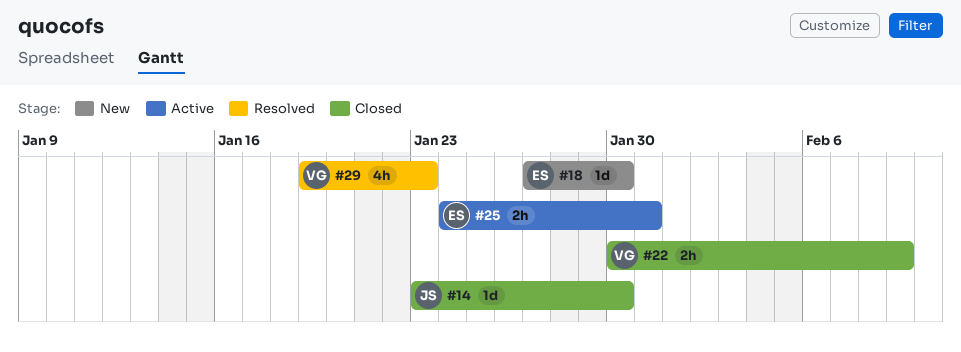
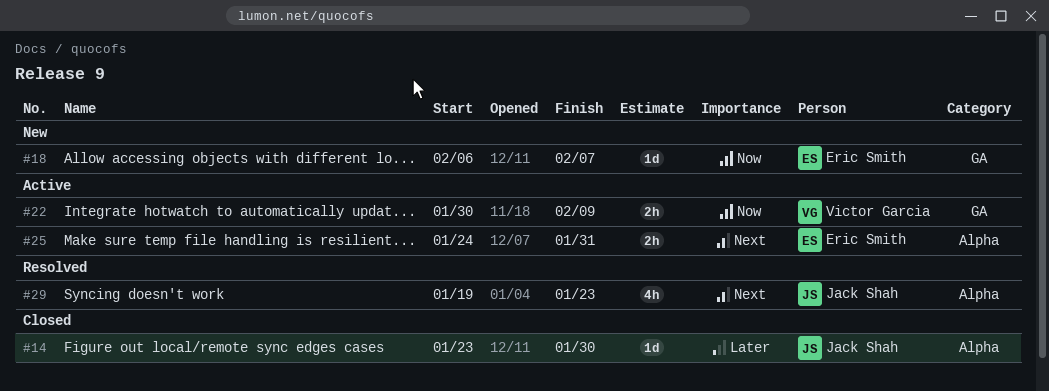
#18, start: Jan 27 -> Feb 6
#18, due: Jan 30 -> Feb 7
#22, status: Closed -> Active
#29, owner: Victor Garcia -> Jack Shah

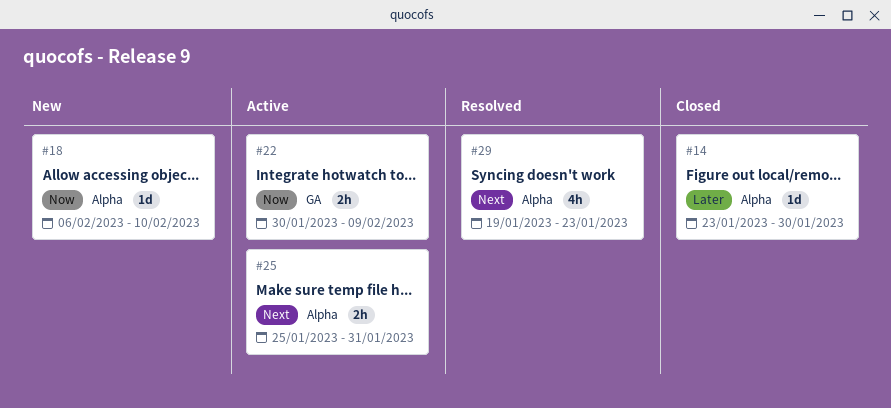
#18, label: GA -> Alpha
#18, due: Feb 7 -> Feb 10
#25, start: Jan 24 -> Jan 25

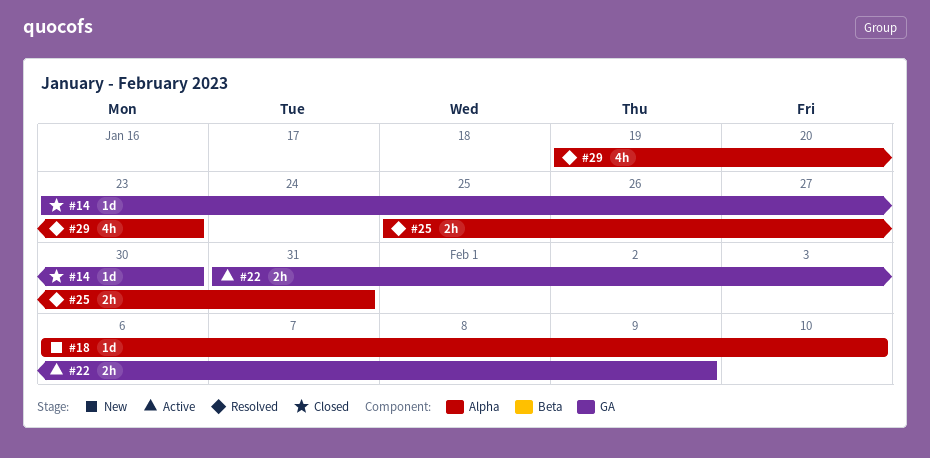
#14, label: Alpha -> GA
#22, start: Jan 30 -> Jan 31
#25, status: Active -> Resolved

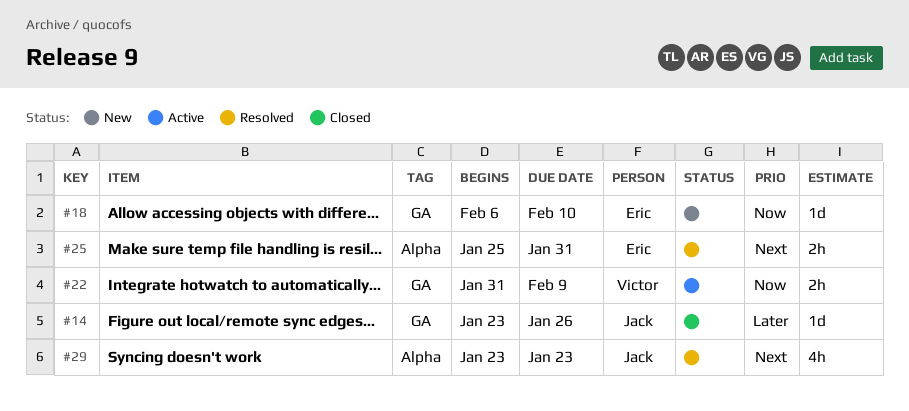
#14, due: Jan 30 -> Jan 26
#18, label: Alpha -> GA
#29, start: Jan 19 -> Jan 23

